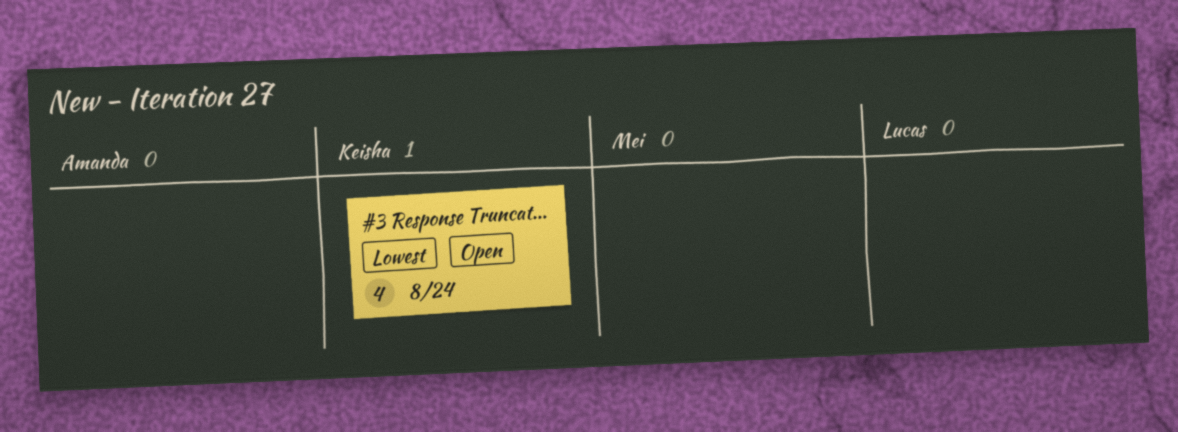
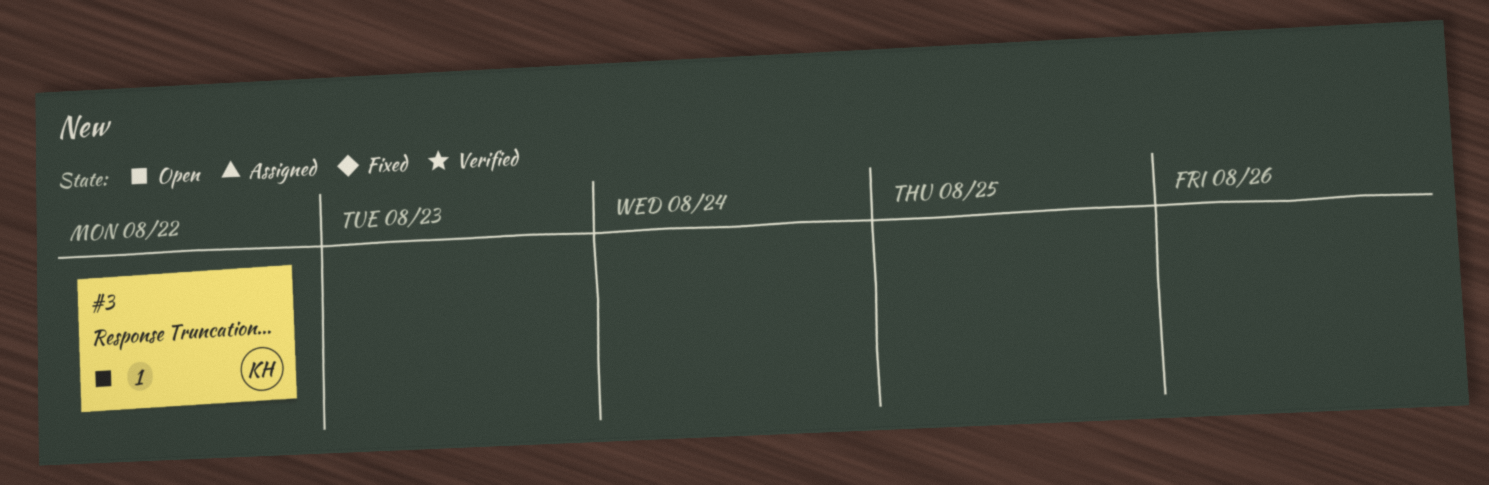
#3, estimate: 4 -> 1
#3, due: Aug 24 -> Aug 22

